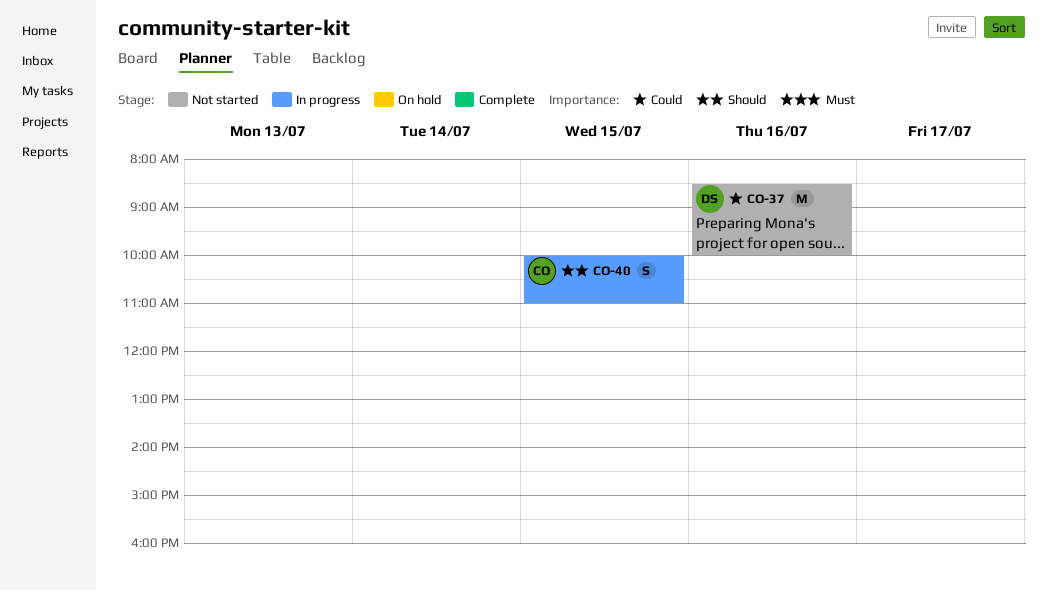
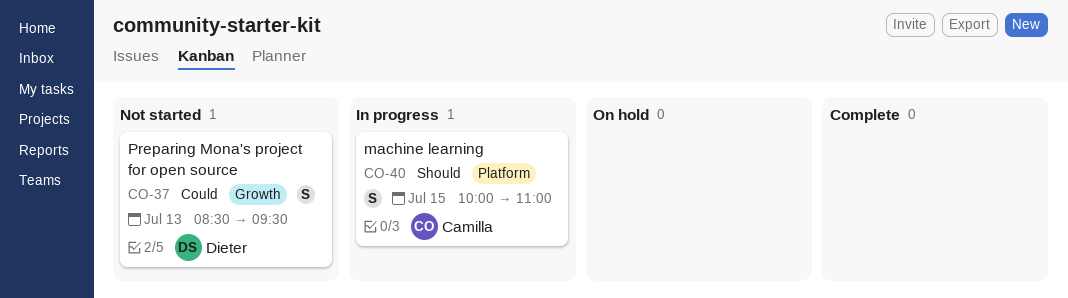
CO-37, estimate: M -> S
CO-37, day: Jul 16 -> Jul 13
CO-37, ends: 10:00 -> 09:30

